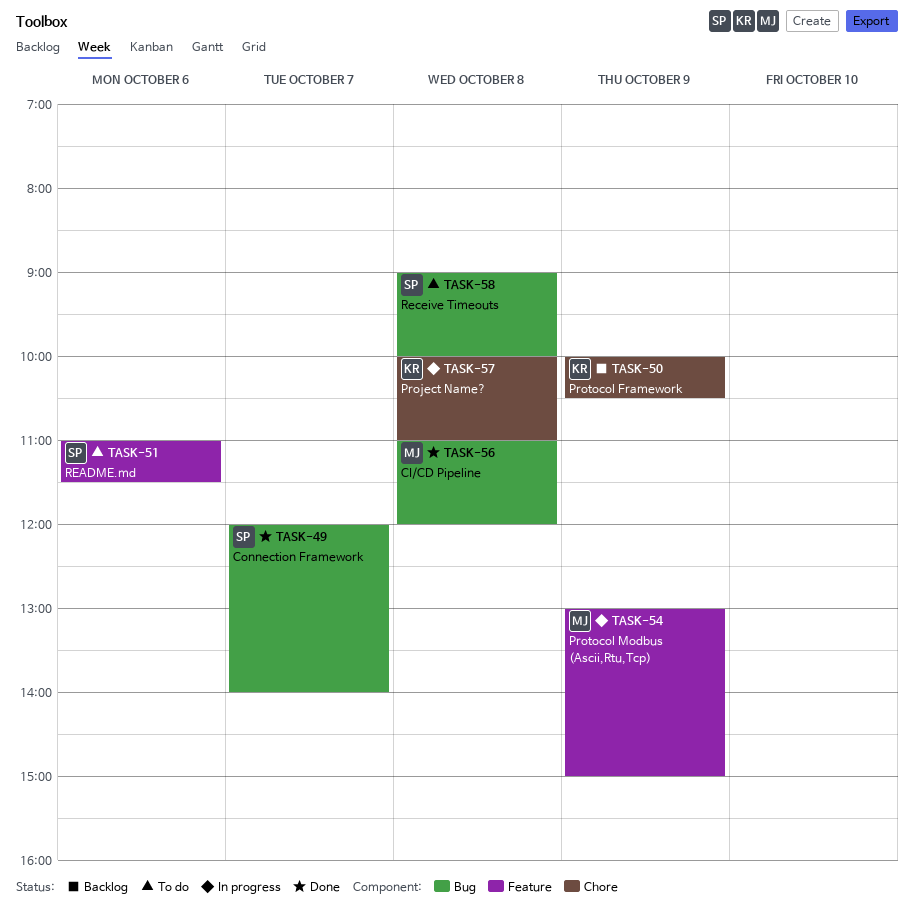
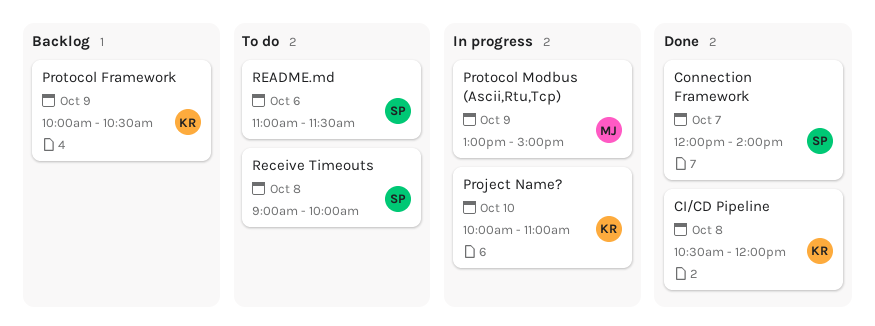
CI/CD Pipeline, owner: MJ -> KR
CI/CD Pipeline, begins: 11:00 -> 10:30
Project Name?, day: Oct 8 -> Oct 10

